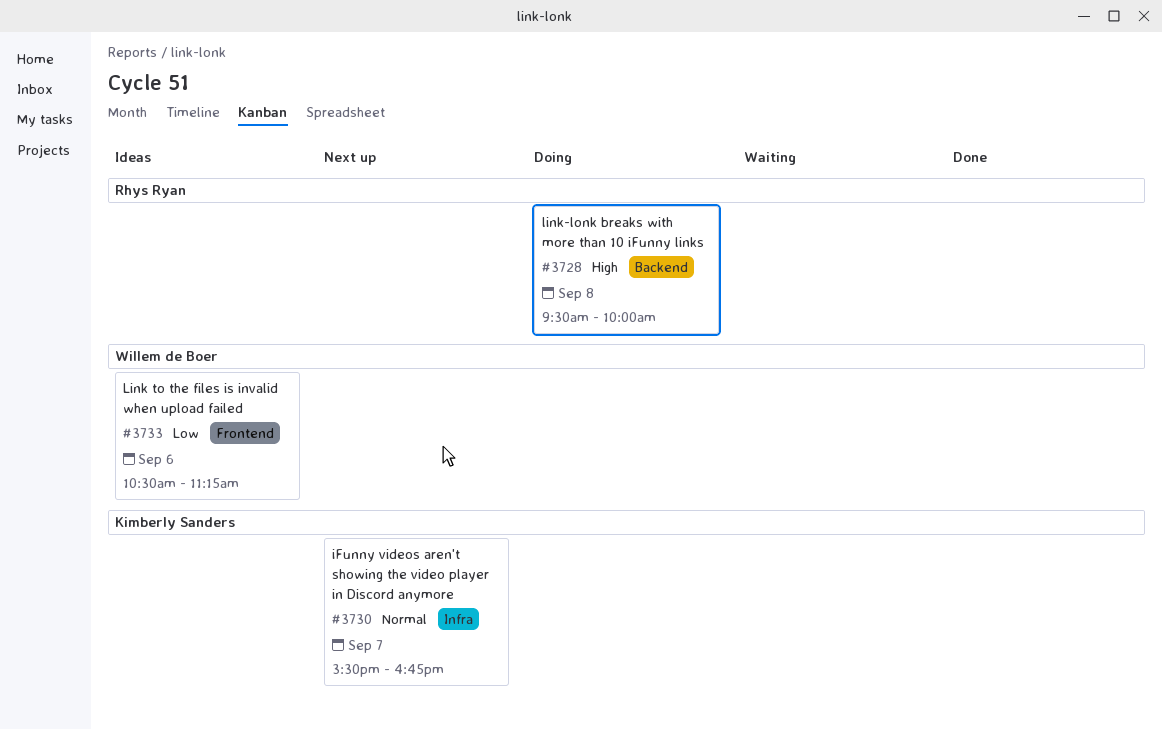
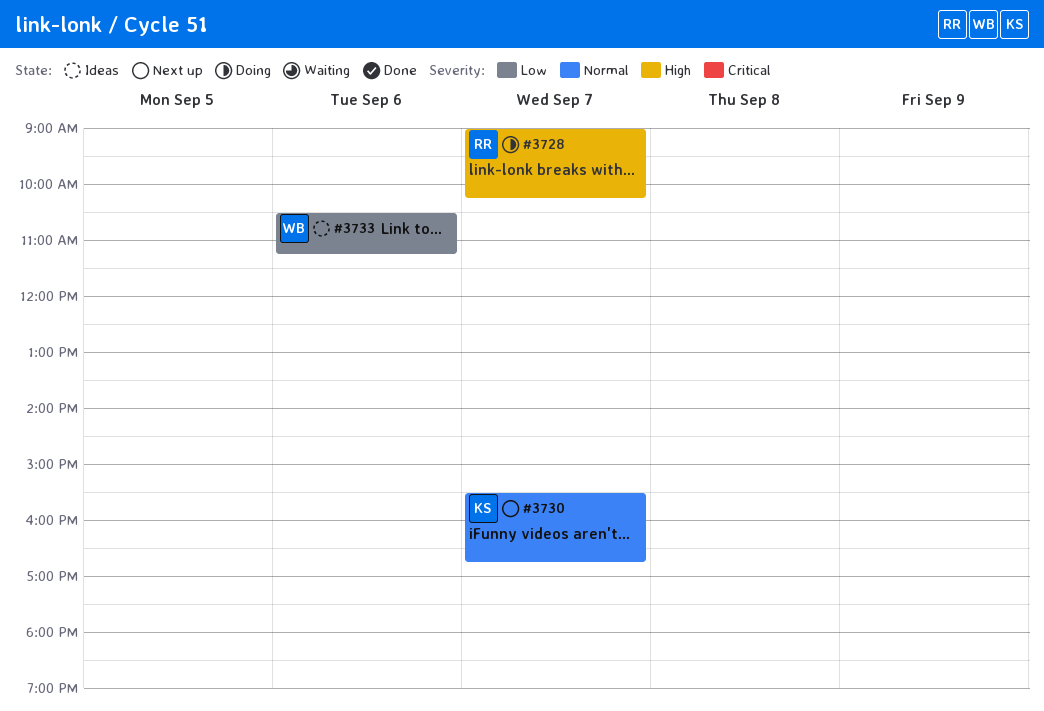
#3728, day: Sep 8 -> Sep 7
#3728, begins: 09:30 -> 09:00
#3728, ends: 10:00 -> 10:15

